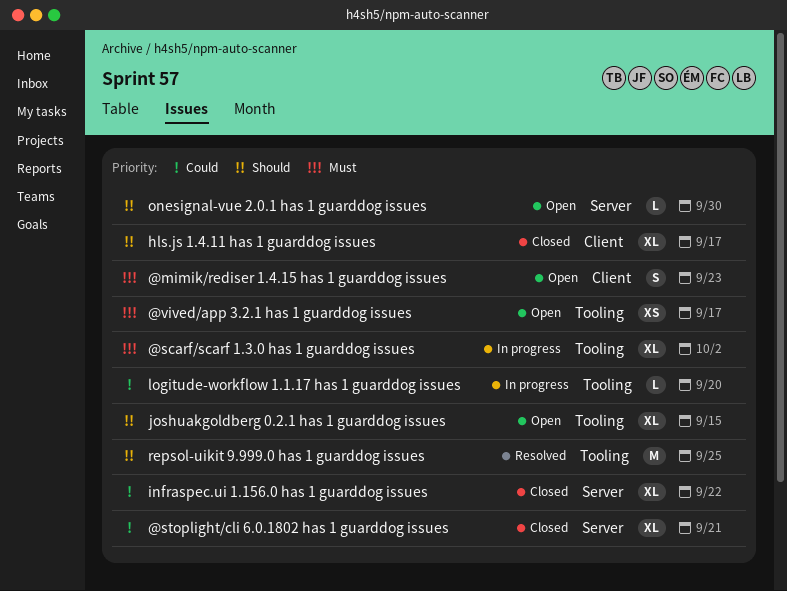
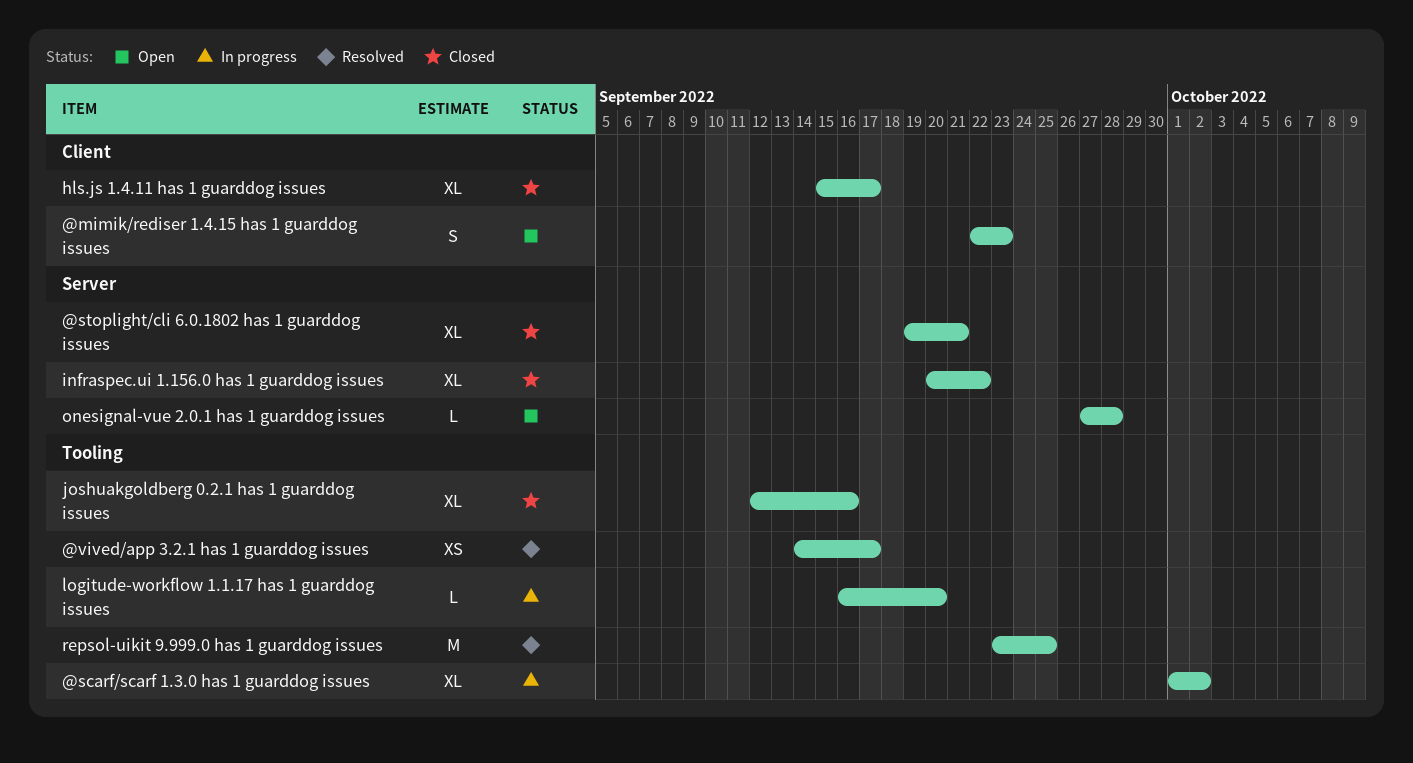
@vived/app 3.2.1 has 1 guarddog issues, status: Open -> Resolved
joshuakgoldberg 0.2.1 has 1 guarddog issues, status: Open -> Closed
joshuakgoldberg 0.2.1 has 1 guarddog issues, due: Sep 15 -> Sep 16
onesignal-vue 2.0.1 has 1 guarddog issues, due: Sep 30 -> Sep 28

